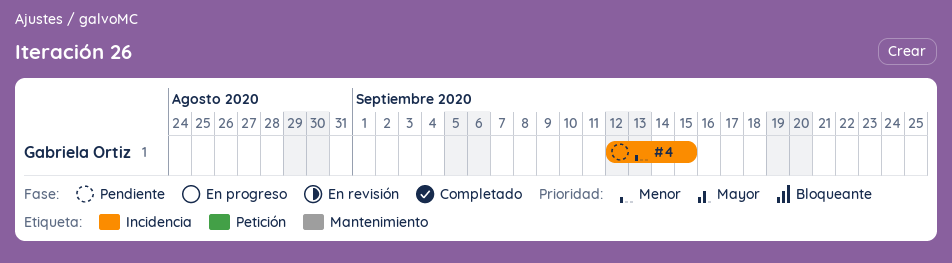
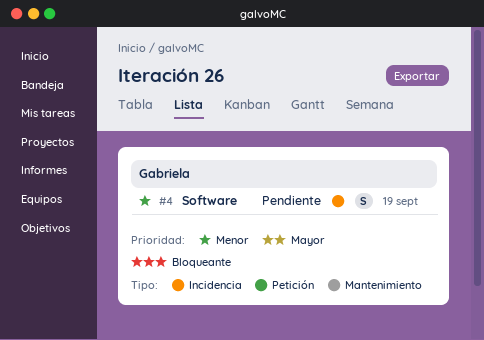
#4, due: Sep 15 -> Sep 19

